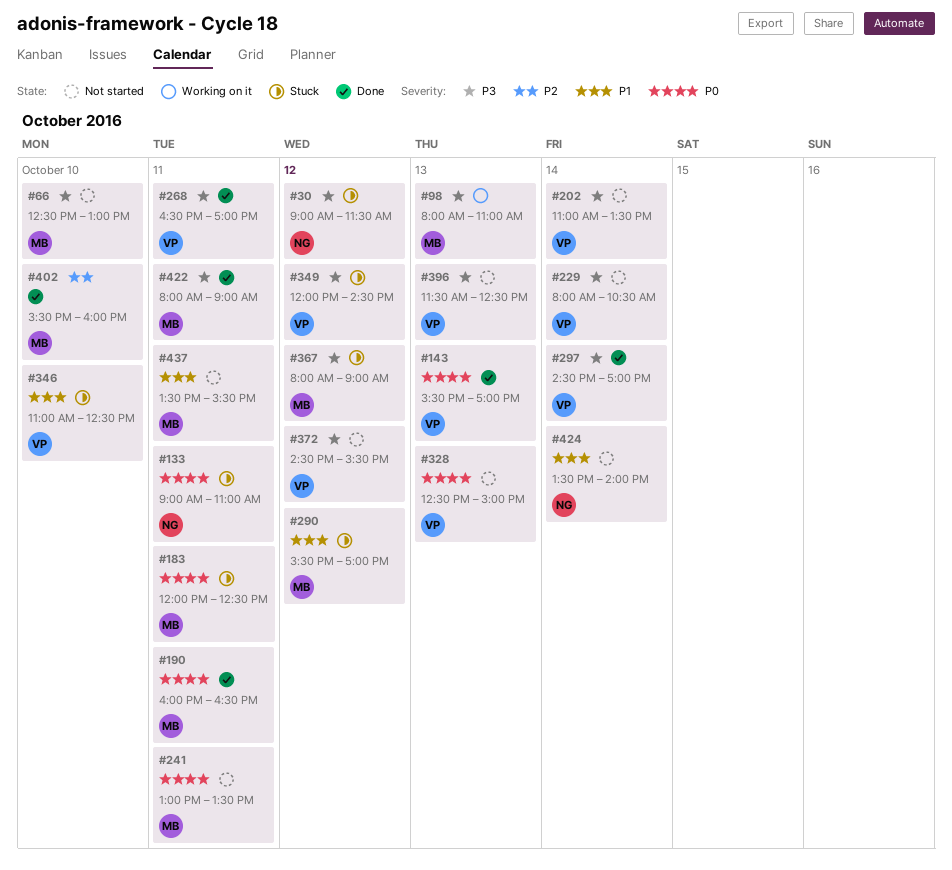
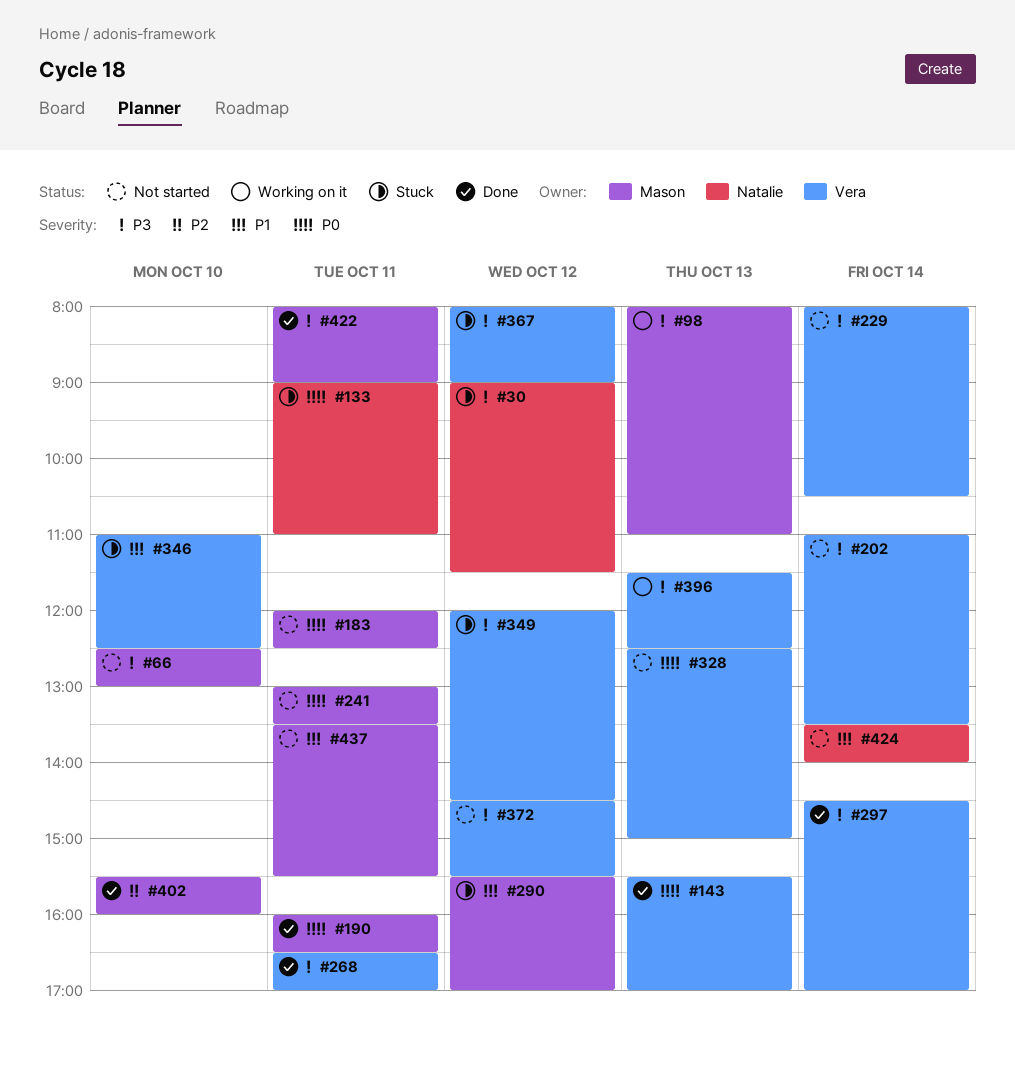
#183, status: Stuck -> Not started
#367, owner: Mason -> Vera
#396, status: Not started -> Working on it

